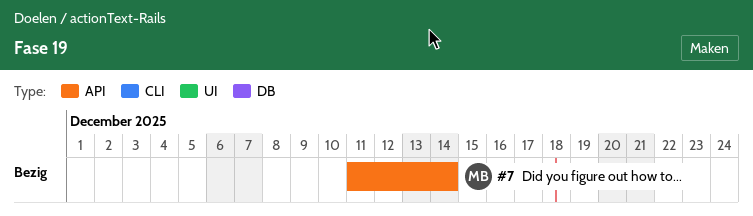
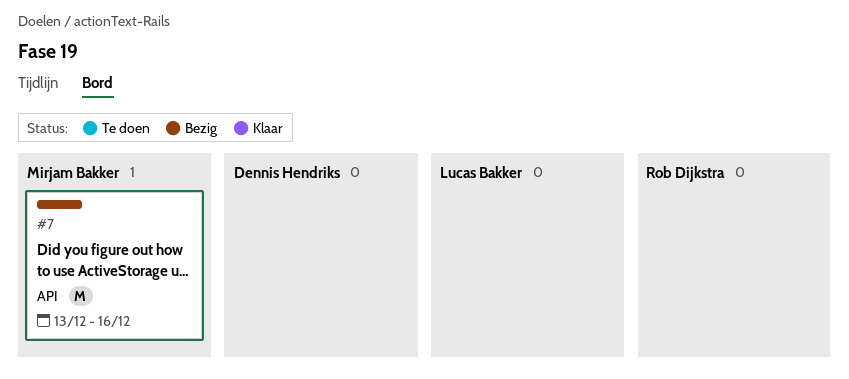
#7, start: Dec 11 -> Dec 13
#7, due: Dec 14 -> Dec 16

